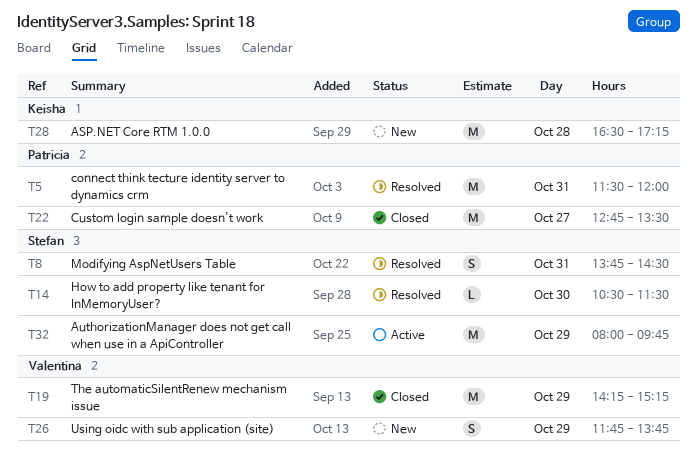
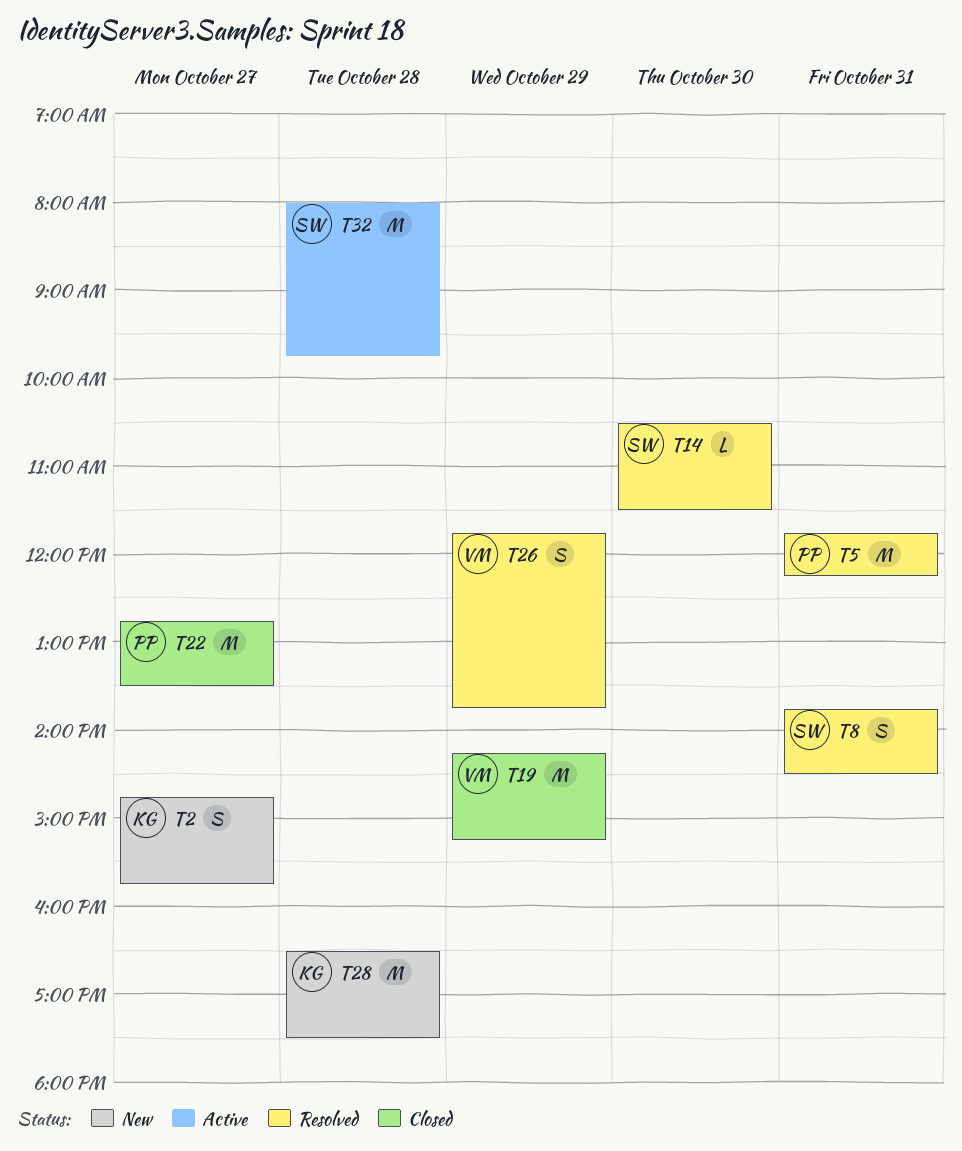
T2: none -> present
T5, begins: 11:30 -> 11:45
T5, ends: 12:00 -> 12:15
T26, status: New -> Resolved
T28, ends: 17:15 -> 17:30
T32, day: Oct 29 -> Oct 28

